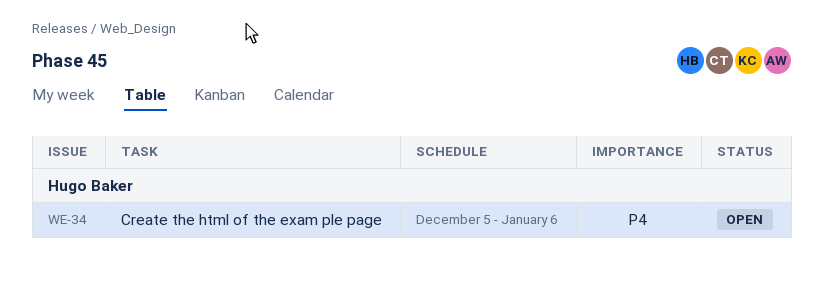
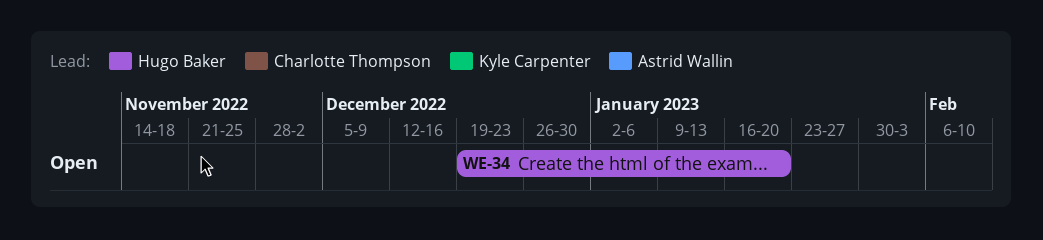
WE-34, start: Dec 5 -> Dec 19
WE-34, due: Jan 6 -> Jan 20

